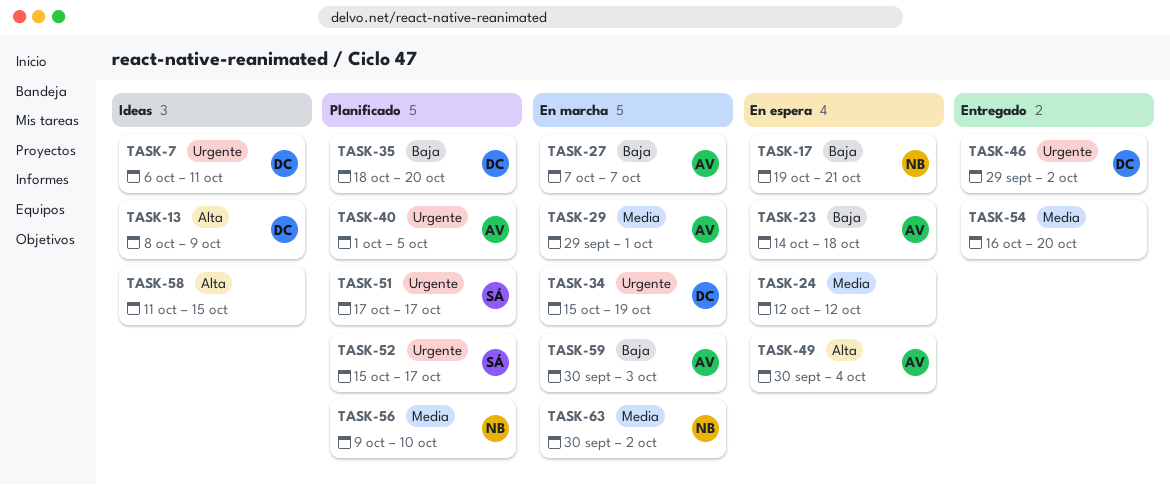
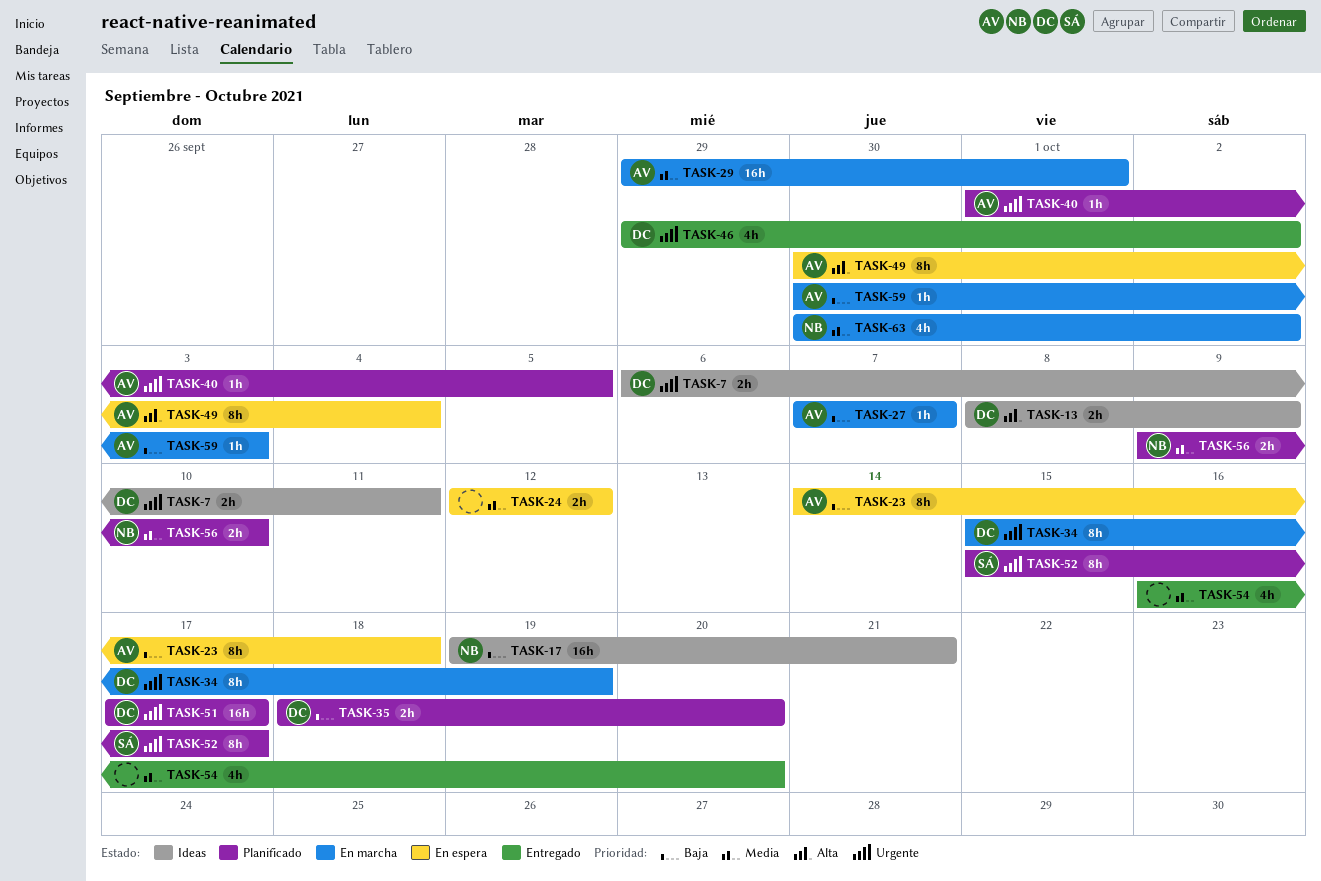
TASK-17, status: En espera -> Ideas
TASK-51, owner: SÁ -> DC
TASK-58: present -> none

